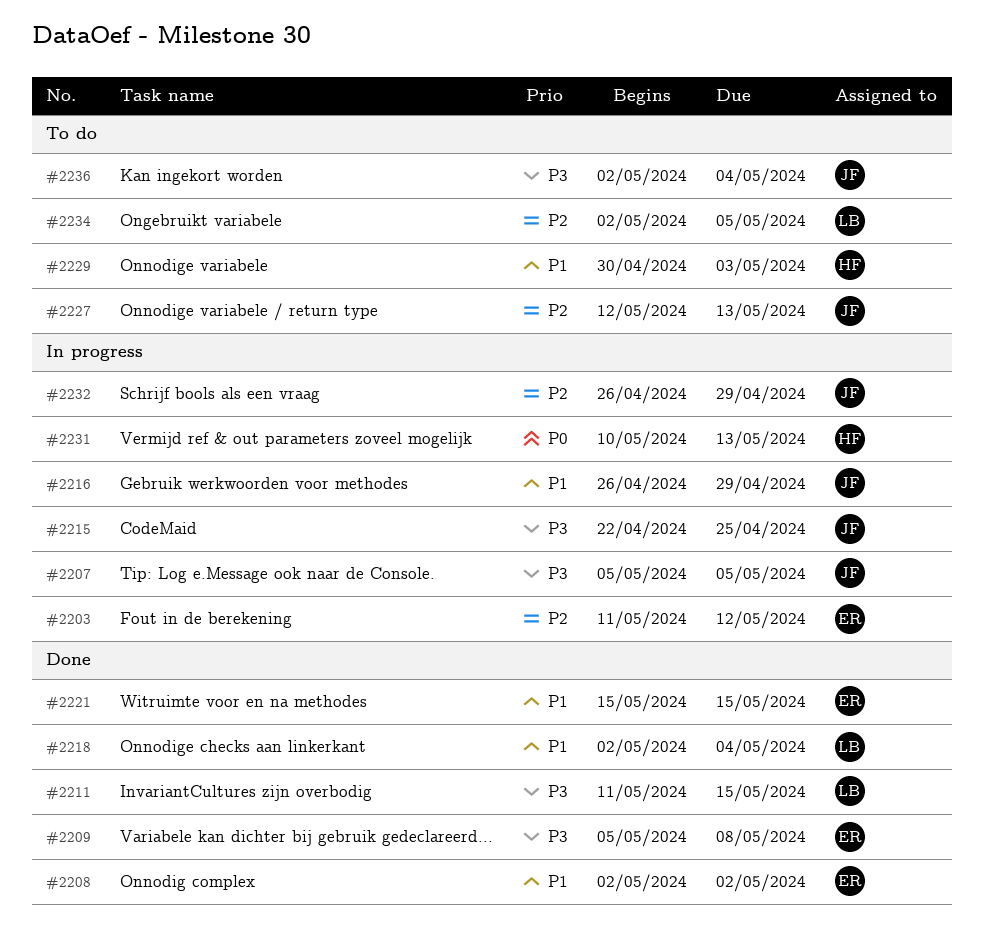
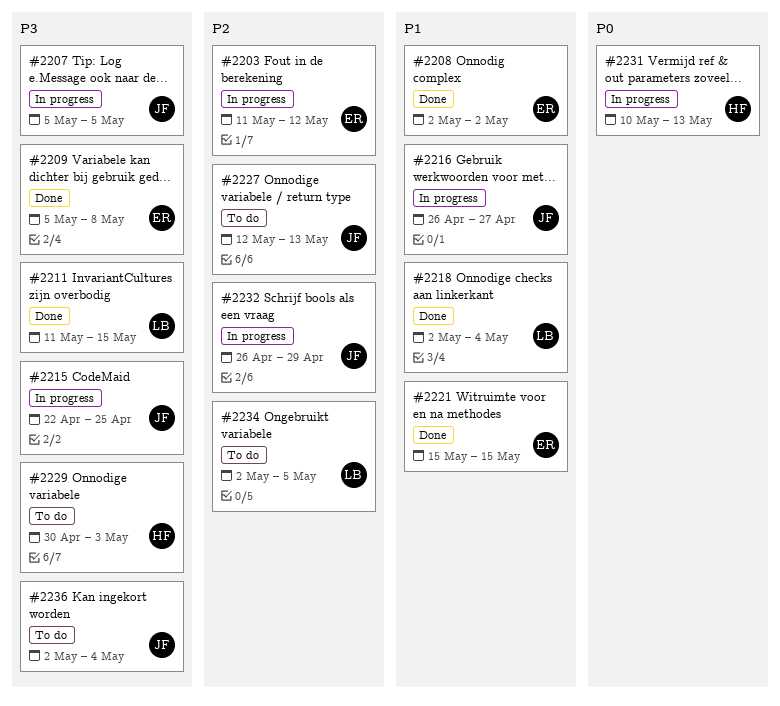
#2216, due: Apr 29 -> Apr 27
#2229, priority: P1 -> P3

